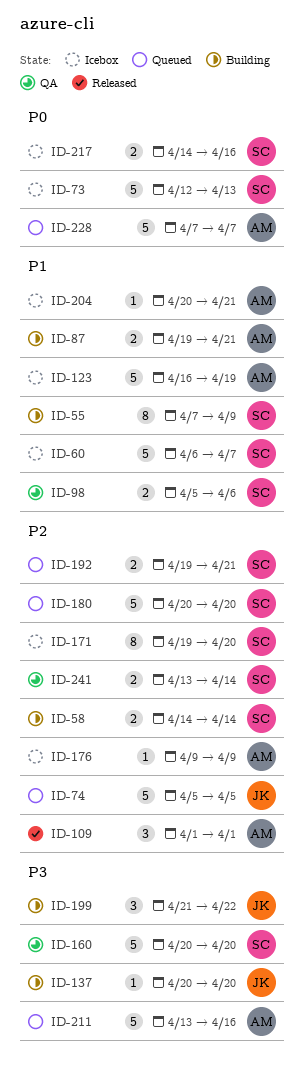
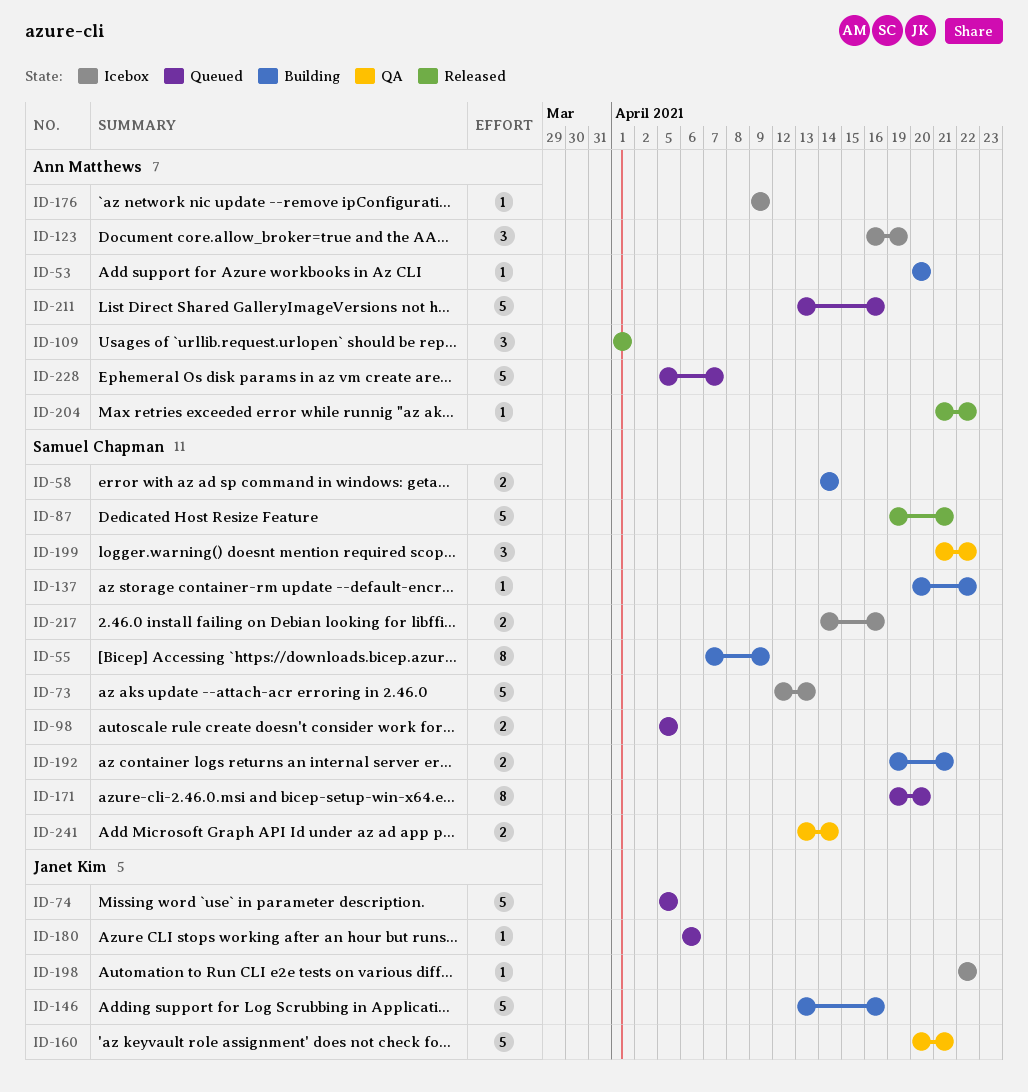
ID-53: none -> present
ID-60: present -> none
ID-87, status: Building -> Released
ID-87, owner: Ann Matthews -> Samuel Chapman
ID-87, estimate: 2 -> 5
ID-98, status: QA -> Queued
ID-98, due: Apr 6 -> Apr 5
ID-123, estimate: 5 -> 3
ID-137, owner: Janet Kim -> Samuel Chapman
ID-137, due: Apr 20 -> Apr 22
ID-146: none -> present
ID-160, owner: Samuel Chapman -> Janet Kim
ID-160, due: Apr 20 -> Apr 21
ID-171, status: Icebox -> Queued
ID-180, owner: Samuel Chapman -> Janet Kim
ID-180, estimate: 5 -> 1
ID-180, start: Apr 20 -> Apr 6
ID-180, due: Apr 20 -> Apr 6
ID-192, status: Queued -> Building
ID-198: none -> present
ID-199, status: Building -> QA
ID-199, owner: Janet Kim -> Samuel Chapman
ID-204, status: Icebox -> Released
ID-204, start: Apr 20 -> Apr 21
ID-204, due: Apr 21 -> Apr 22
ID-228, start: Apr 7 -> Apr 5

